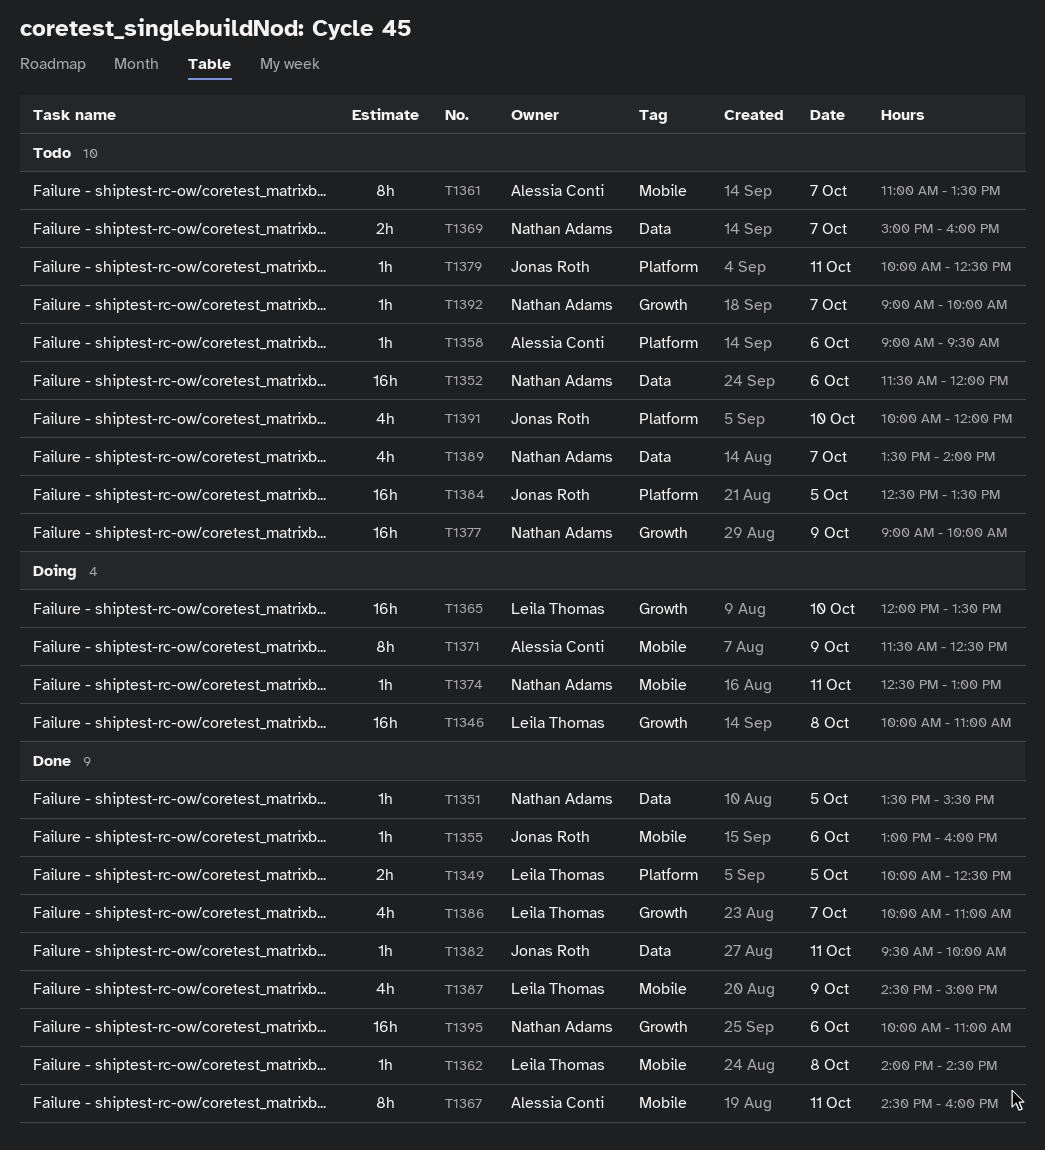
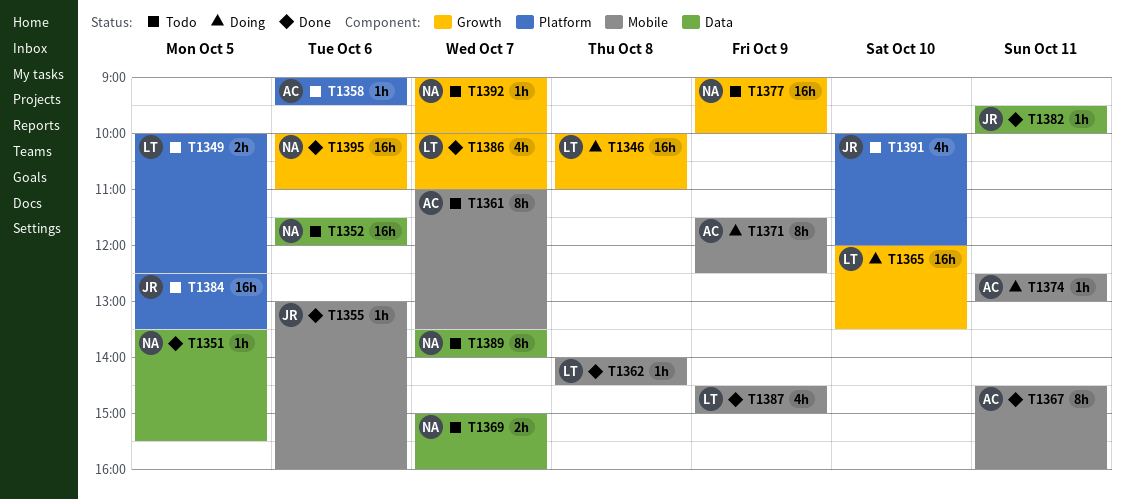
T1349, status: Done -> Todo
T1374, owner: Nathan Adams -> Alessia Conti
T1379: present -> none
T1389, estimate: 4h -> 8h

